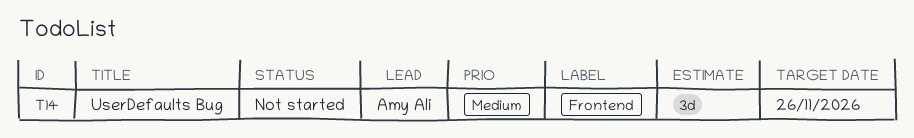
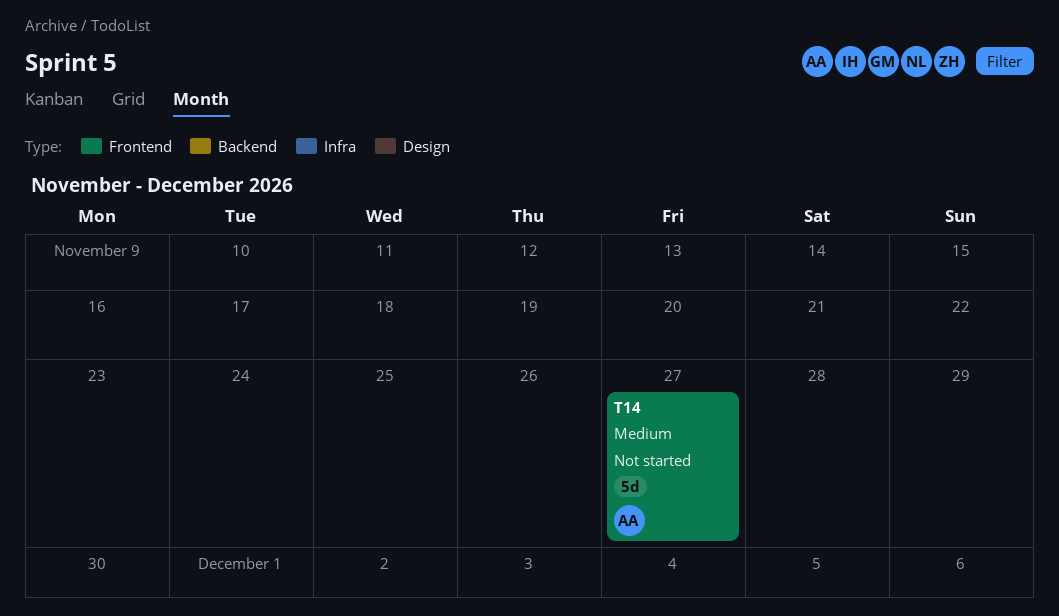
T14, estimate: 3d -> 5d
T14, due: Nov 26 -> Nov 27

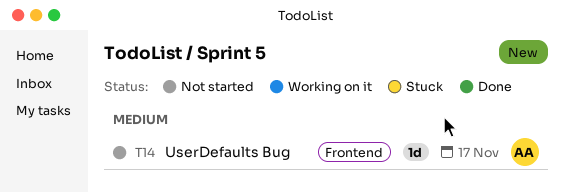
T14, estimate: 5d -> 1d
T14, due: Nov 27 -> Nov 17

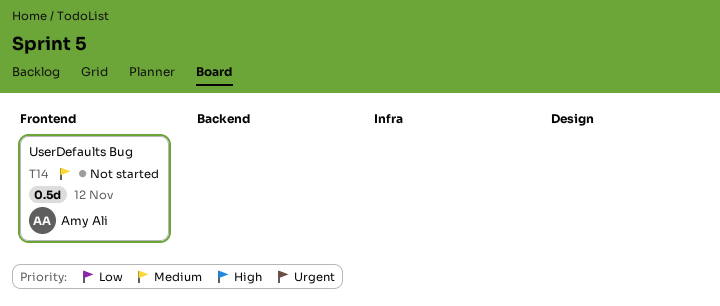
T14, estimate: 1d -> 0.5d
T14, due: Nov 17 -> Nov 12

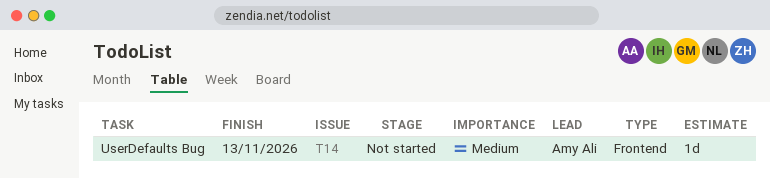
T14, estimate: 0.5d -> 1d
T14, due: Nov 12 -> Nov 13

